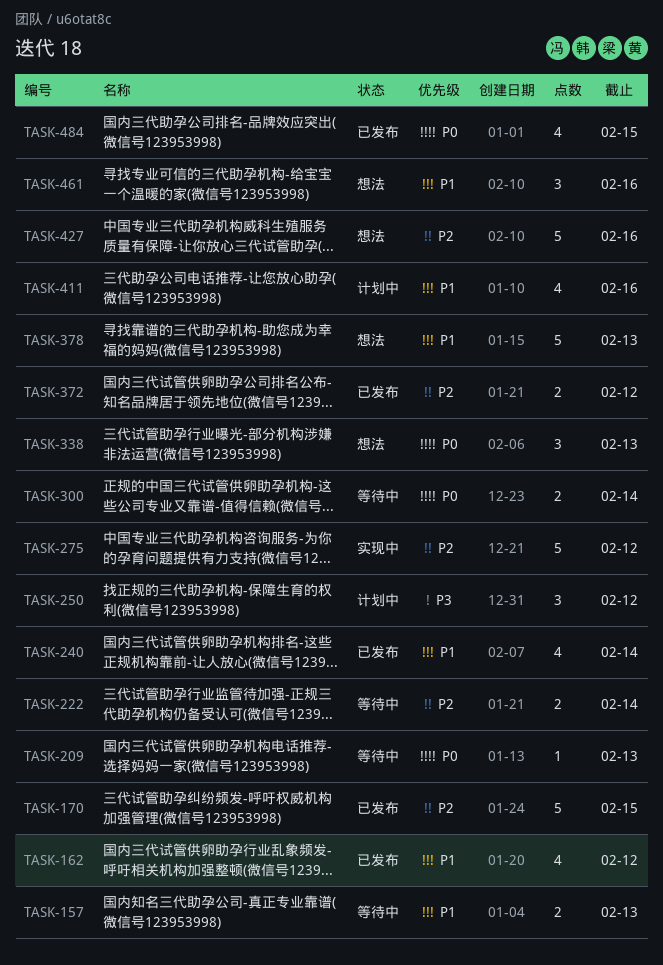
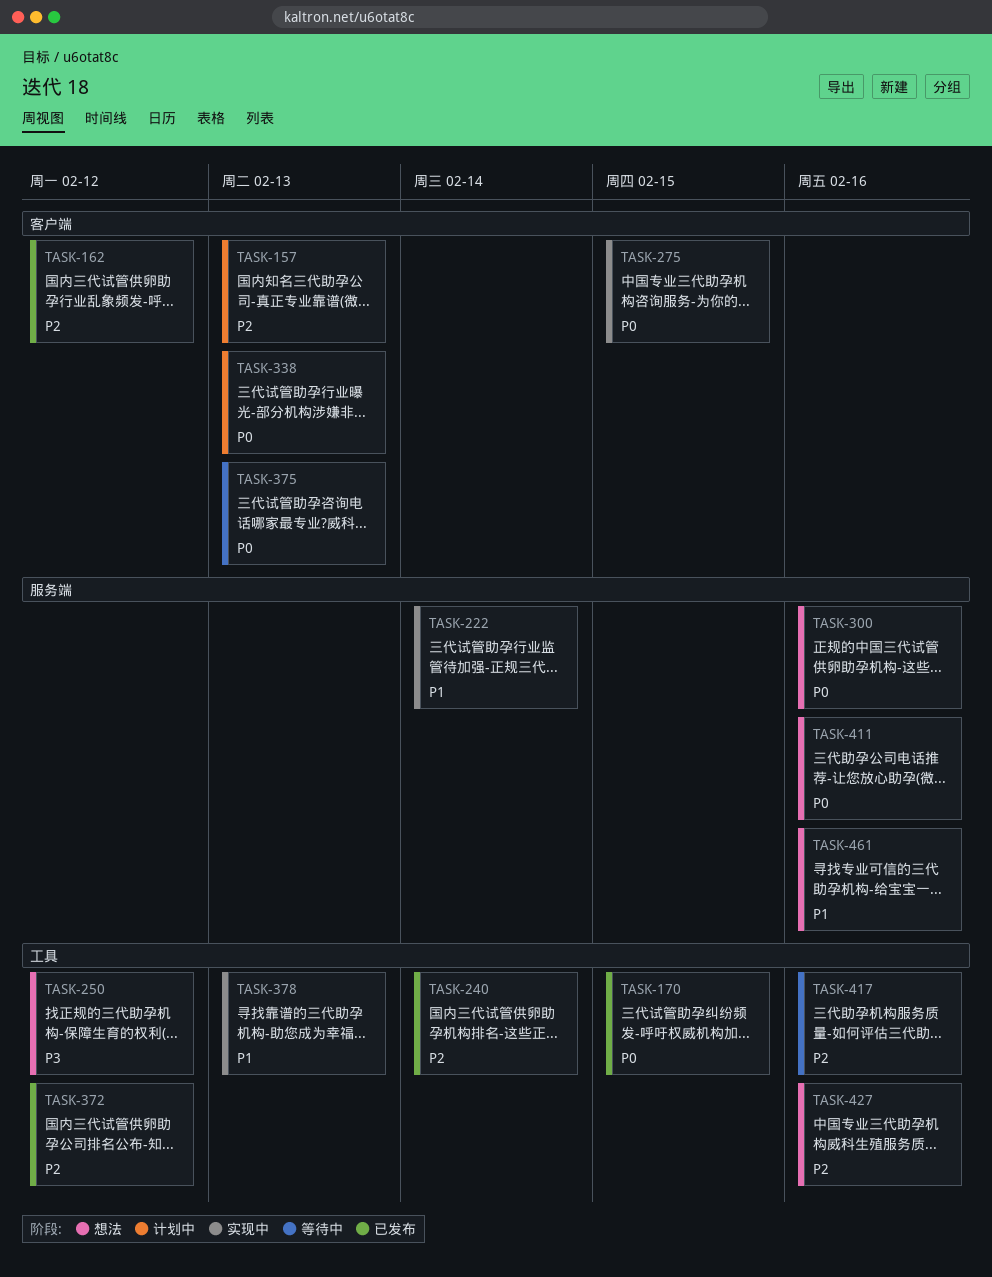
TASK-157, status: 等待中 -> 计划中
TASK-157, priority: P1 -> P2
TASK-162, priority: P1 -> P2
TASK-170, priority: P2 -> P0
TASK-209: present -> none
TASK-222, status: 等待中 -> 实现中
TASK-222, priority: P2 -> P1
TASK-240, priority: P1 -> P2
TASK-250, status: 计划中 -> 想法
TASK-275, priority: P2 -> P0
TASK-275, due: Feb 12 -> Feb 15
TASK-300, status: 等待中 -> 想法
TASK-300, due: Feb 14 -> Feb 16
TASK-338, status: 想法 -> 计划中
TASK-375: none -> present
TASK-378, status: 想法 -> 实现中
TASK-411, status: 计划中 -> 想法
TASK-411, priority: P1 -> P0
TASK-417: none -> present
TASK-484: present -> none

